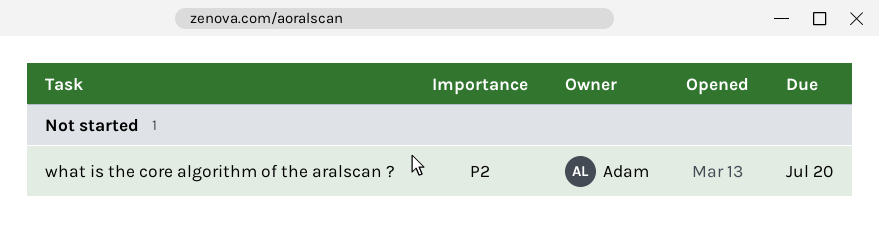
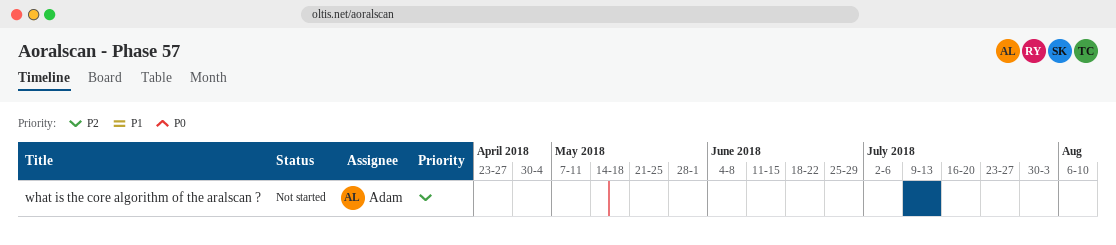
what is the core algorithm of the aralscan ?, due: Jul 20 -> Jul 13

